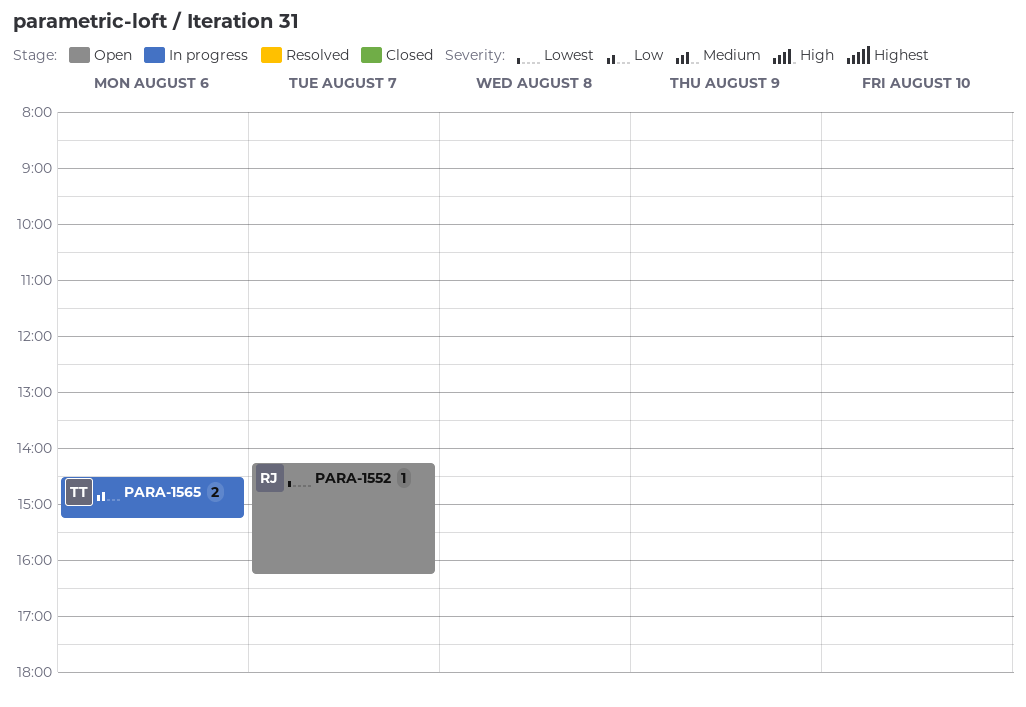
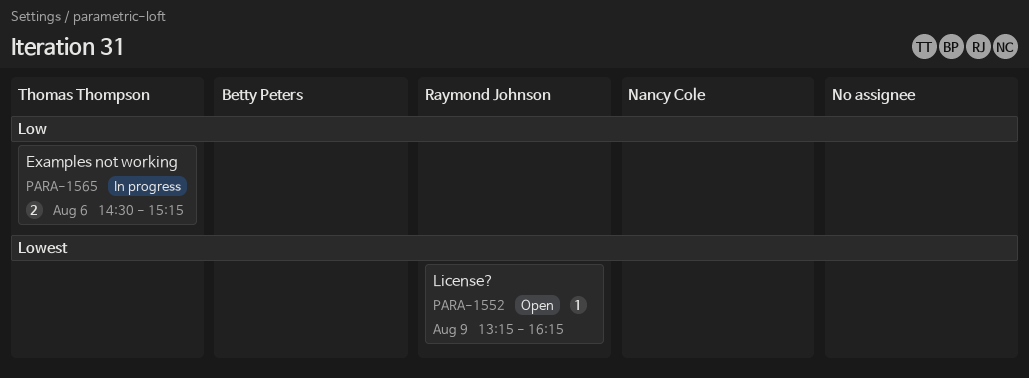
PARA-1552, day: Aug 7 -> Aug 9
PARA-1552, begins: 14:15 -> 13:15

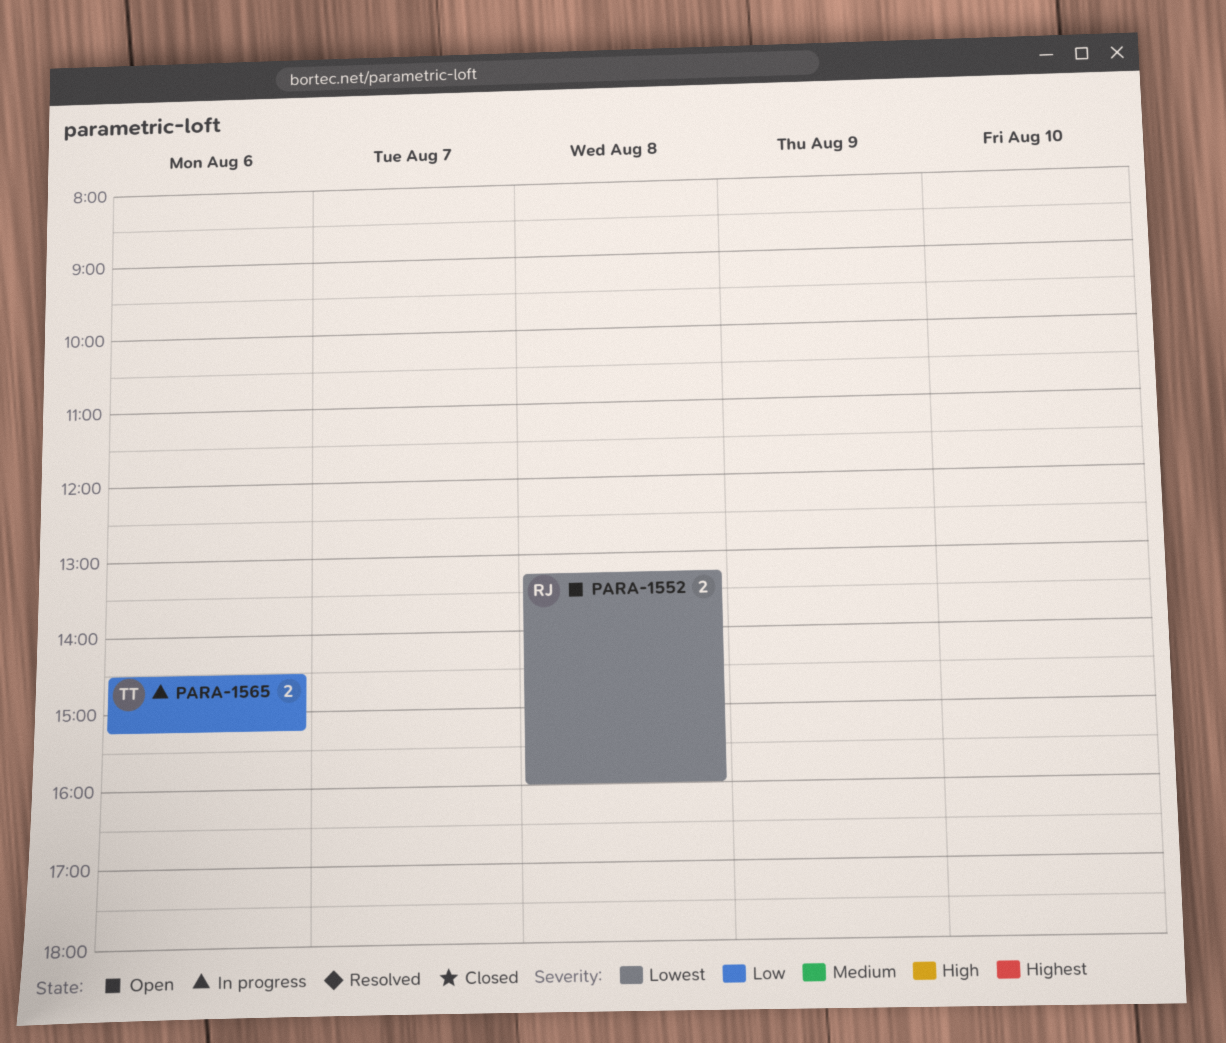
PARA-1552, estimate: 1 -> 2
PARA-1552, day: Aug 9 -> Aug 8
PARA-1552, ends: 16:15 -> 16:00

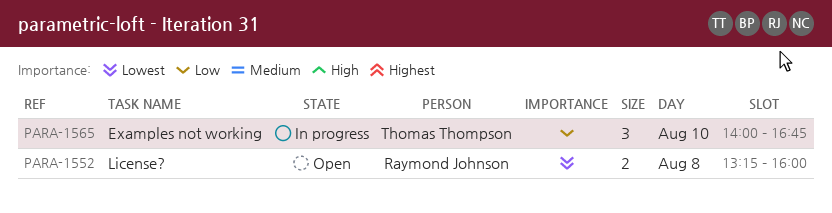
PARA-1565, estimate: 2 -> 3
PARA-1565, day: Aug 6 -> Aug 10
PARA-1565, begins: 14:30 -> 14:00
PARA-1565, ends: 15:15 -> 16:45

